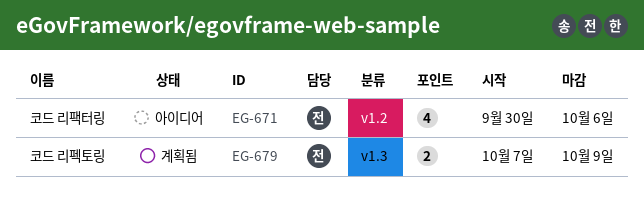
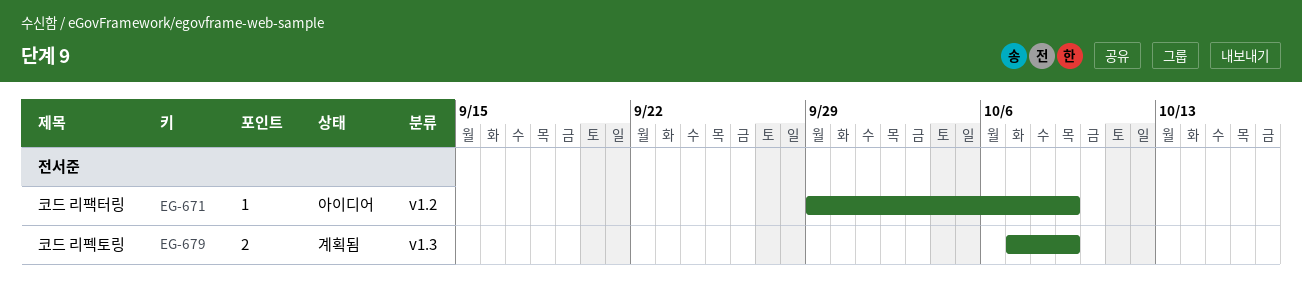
EG-671, estimate: 4 -> 1
EG-671, start: Sep 30 -> Sep 29
EG-671, due: Oct 6 -> Oct 9

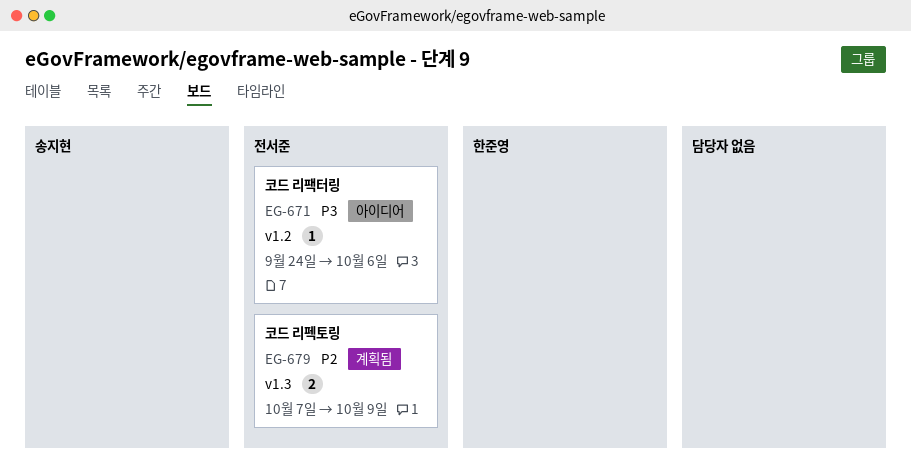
EG-671, start: Sep 29 -> Sep 24
EG-671, due: Oct 9 -> Oct 6

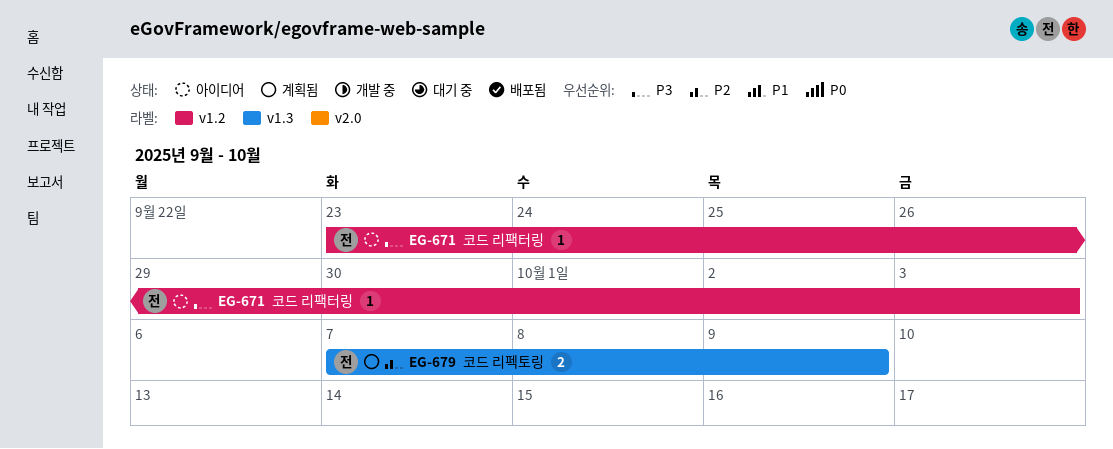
EG-671, start: Sep 24 -> Sep 23
EG-671, due: Oct 6 -> Oct 3

